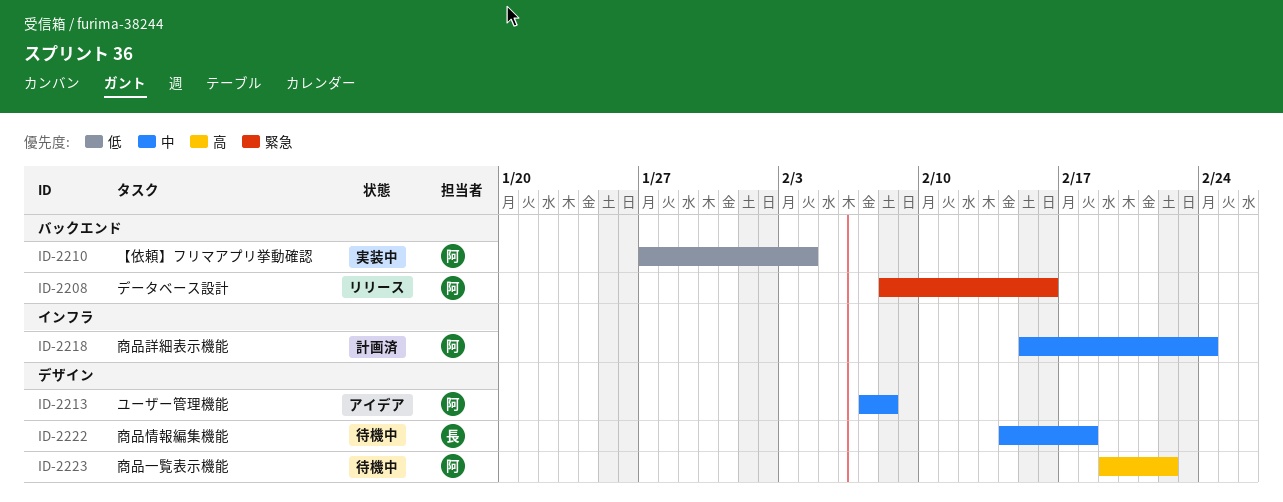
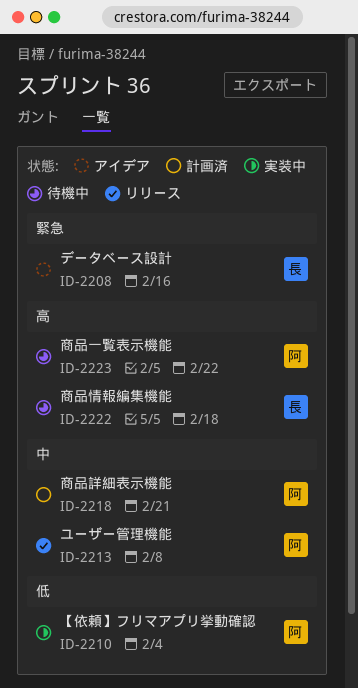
ID-2208, status: リリース -> アイデア
ID-2208, owner: 阿 -> 長
ID-2213, status: アイデア -> リリース
ID-2218, due: Feb 24 -> Feb 21
ID-2222, priority: 中 -> 高

